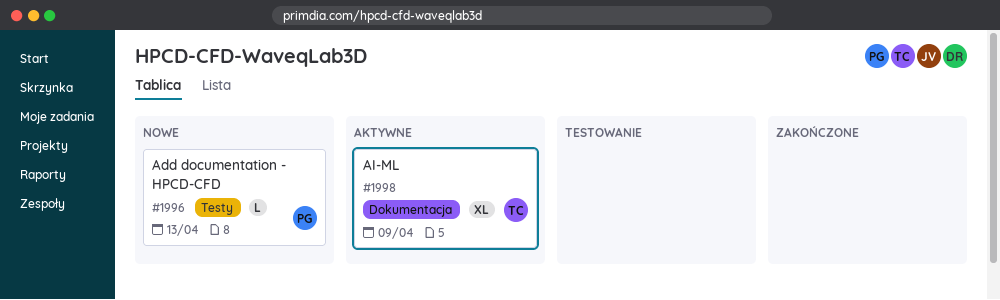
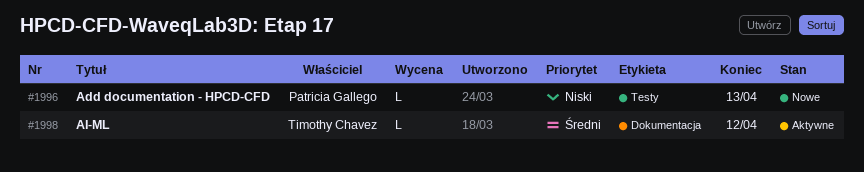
#1998, estimate: XL -> L
#1998, due: Apr 9 -> Apr 12

